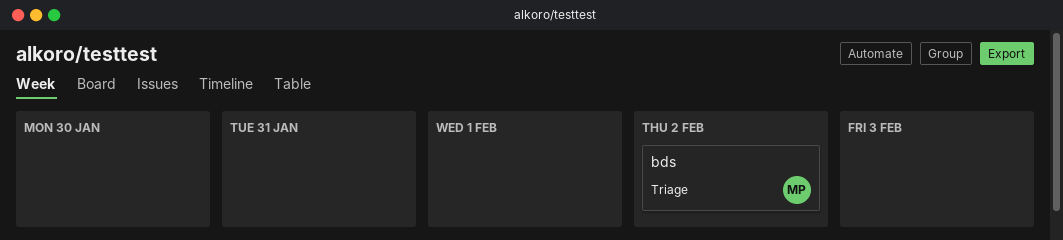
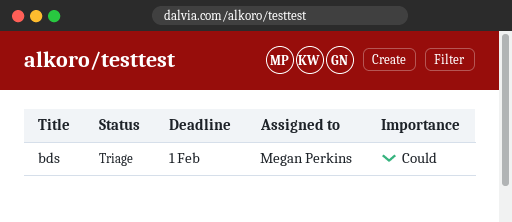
bds, due: Feb 2 -> Feb 1

